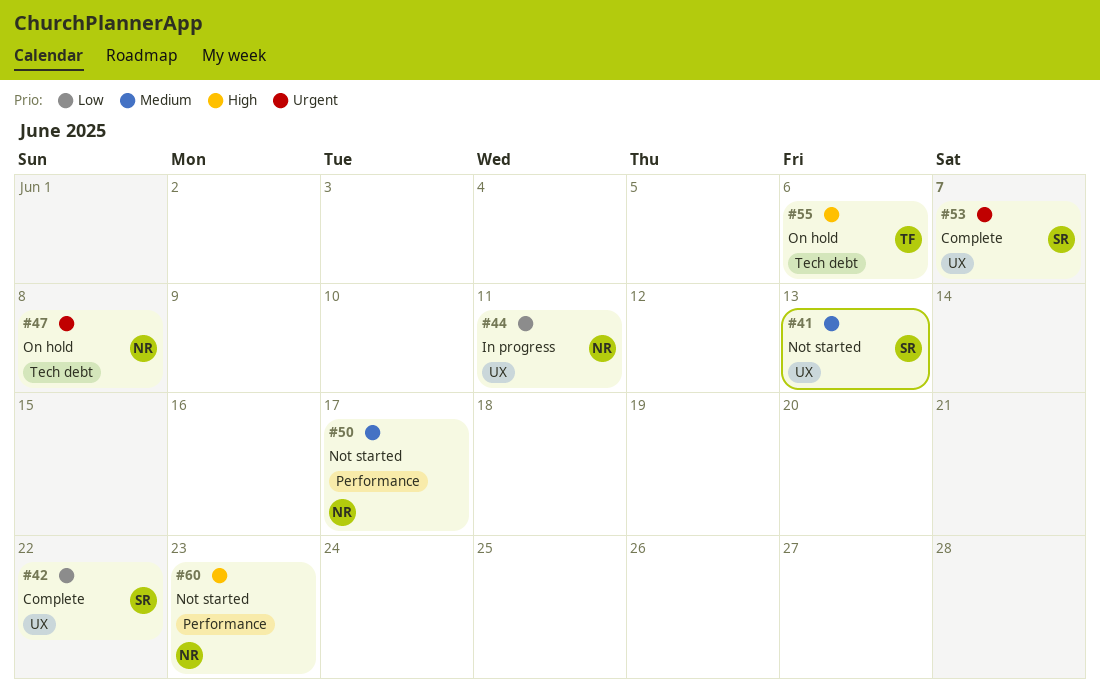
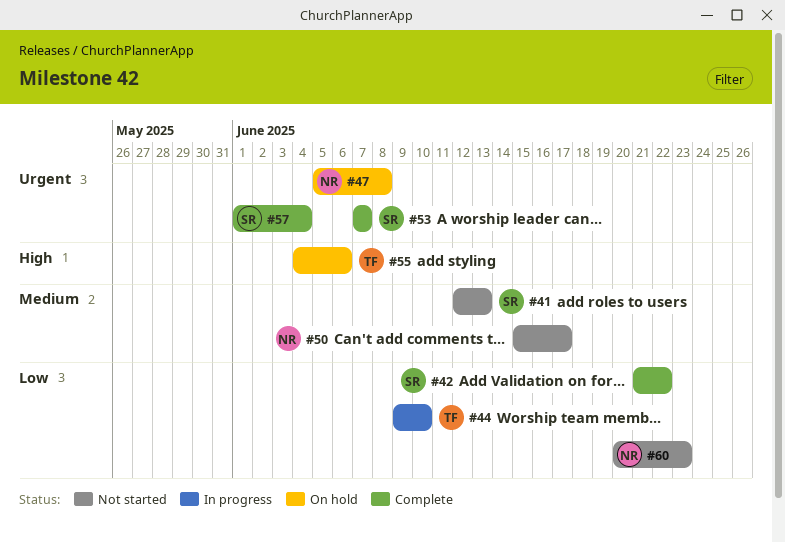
#44, owner: NR -> TF
#44, due: Jun 11 -> Jun 10
#57: none -> present
#60, priority: High -> Low

